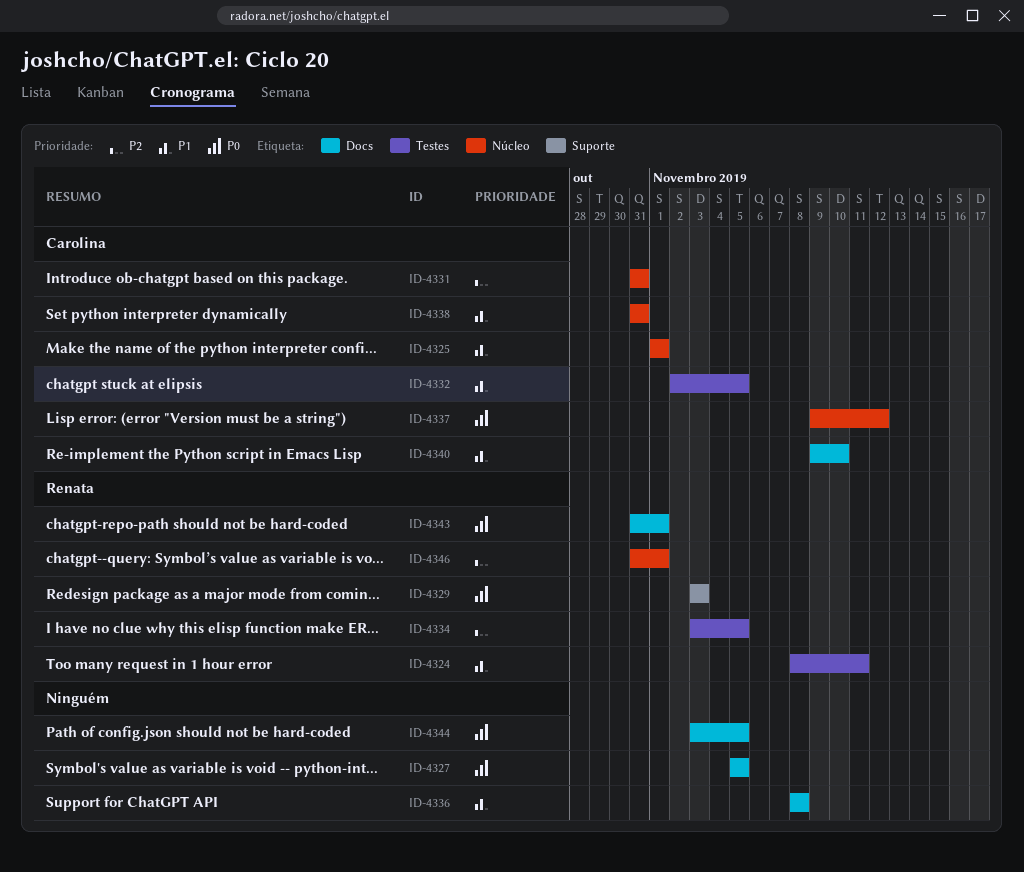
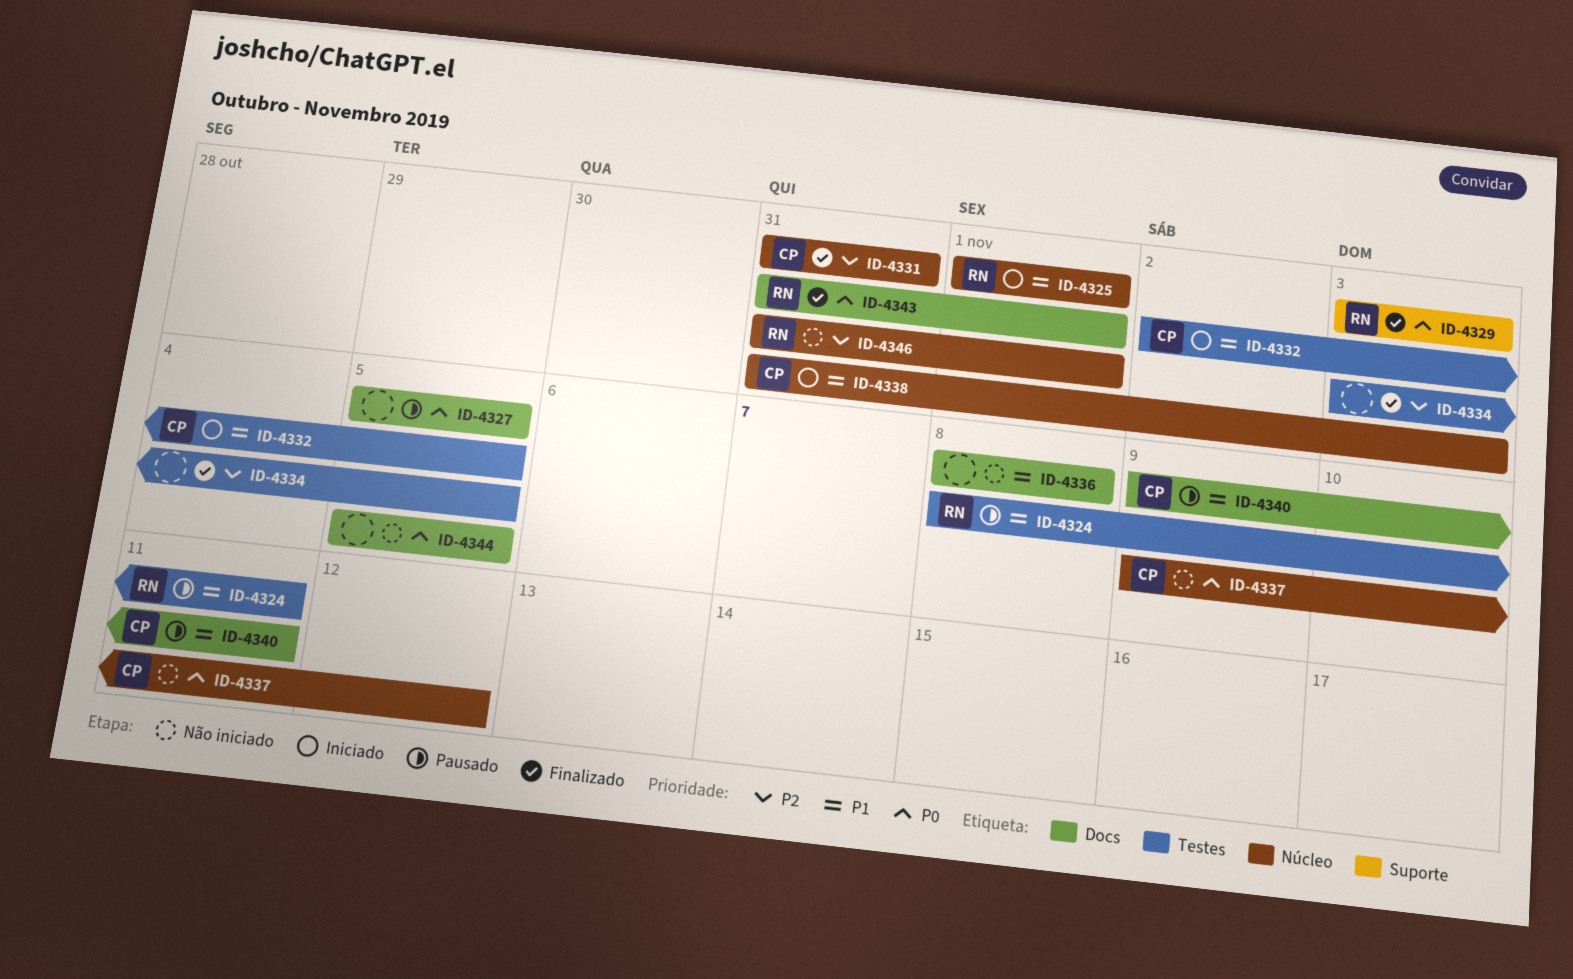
ID-4325, owner: Carolina -> Renata
ID-4334, owner: Renata -> none
ID-4338, due: Oct 31 -> Nov 3
ID-4340, due: Nov 10 -> Nov 11
ID-4344, start: Nov 3 -> Nov 5

